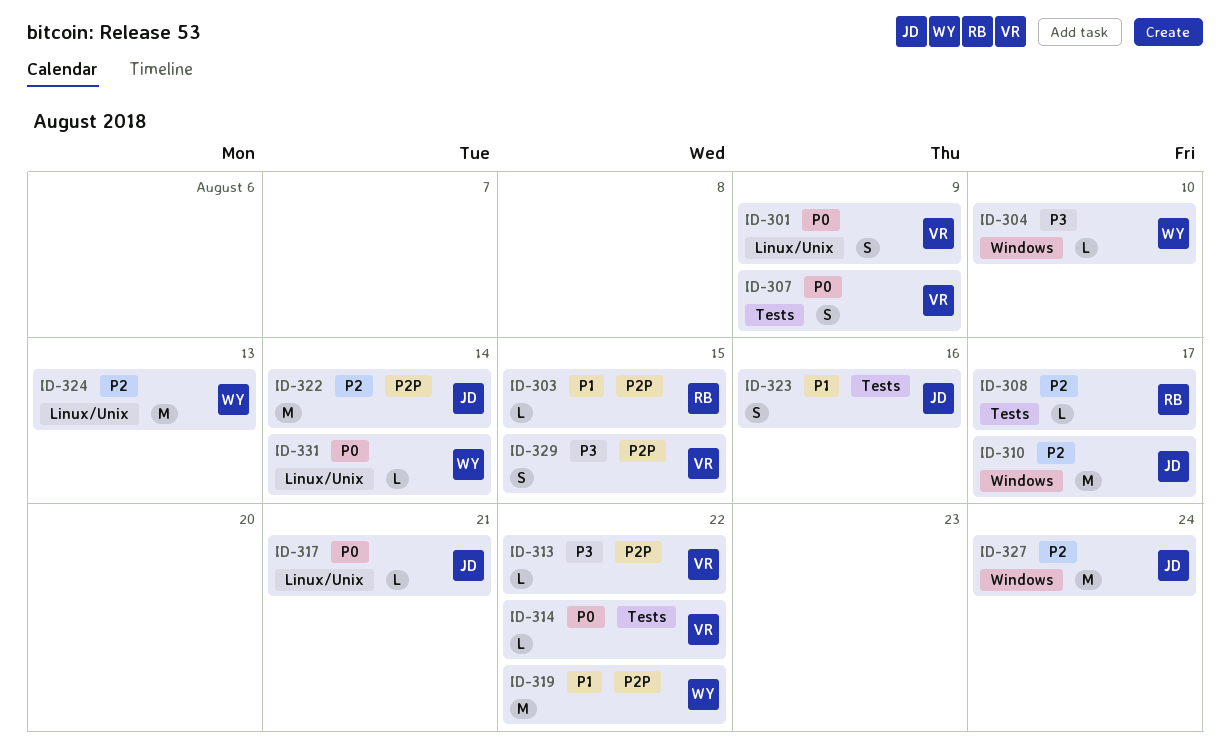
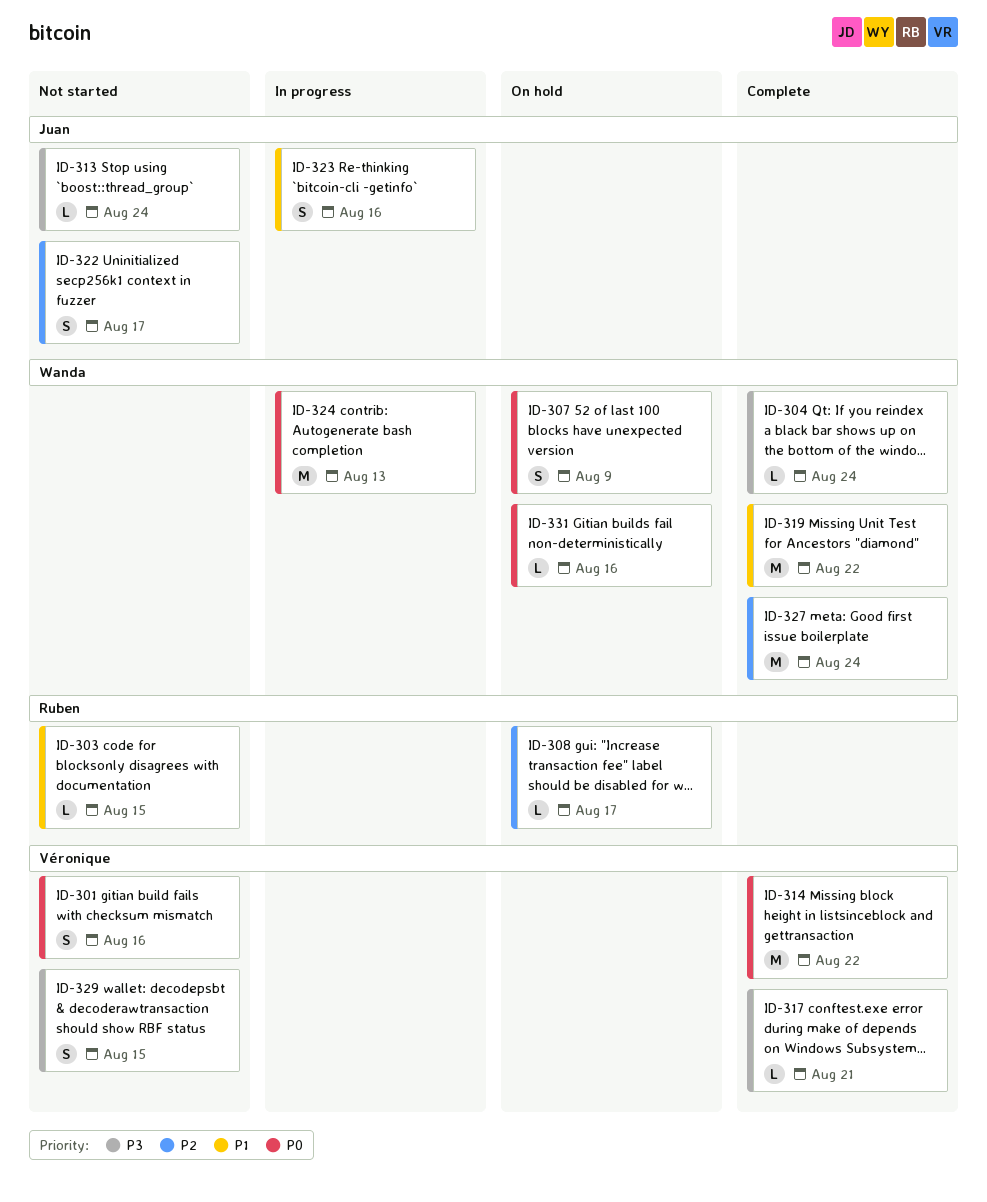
ID-301, due: Aug 9 -> Aug 16
ID-304, due: Aug 10 -> Aug 24
ID-307, owner: Véronique -> Wanda
ID-310: present -> none
ID-313, owner: Véronique -> Juan
ID-313, due: Aug 22 -> Aug 24
ID-314, estimate: L -> M
ID-317, owner: Juan -> Véronique
ID-317, priority: P0 -> P3
ID-322, estimate: M -> S
ID-322, due: Aug 14 -> Aug 17
ID-324, priority: P2 -> P0
ID-327, owner: Juan -> Wanda
ID-331, due: Aug 14 -> Aug 16

